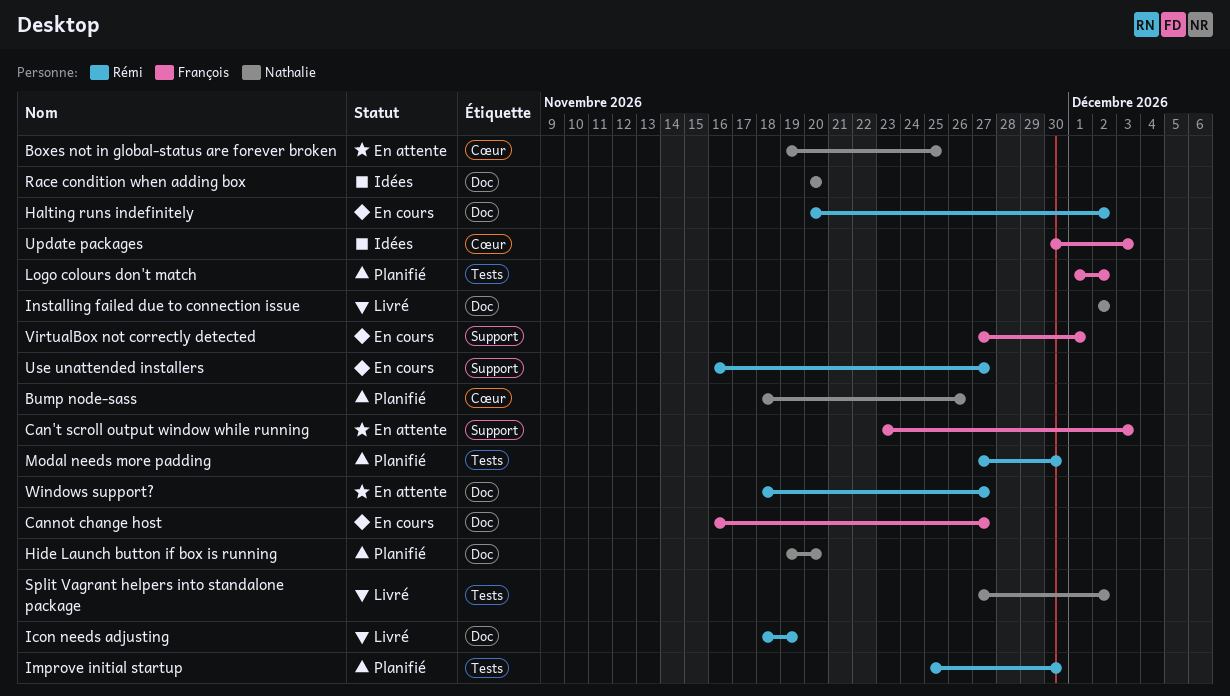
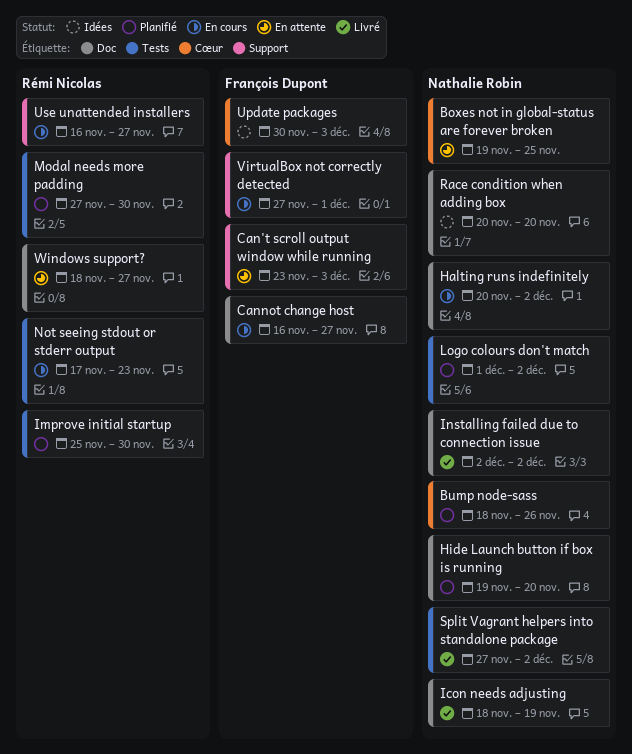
Halting runs indefinitely, owner: Rémi Nicolas -> Nathalie Robin
Icon needs adjusting, owner: Rémi Nicolas -> Nathalie Robin
Logo colours don't match, owner: François Dupont -> Nathalie Robin
Not seeing stdout or stderr output: none -> present

